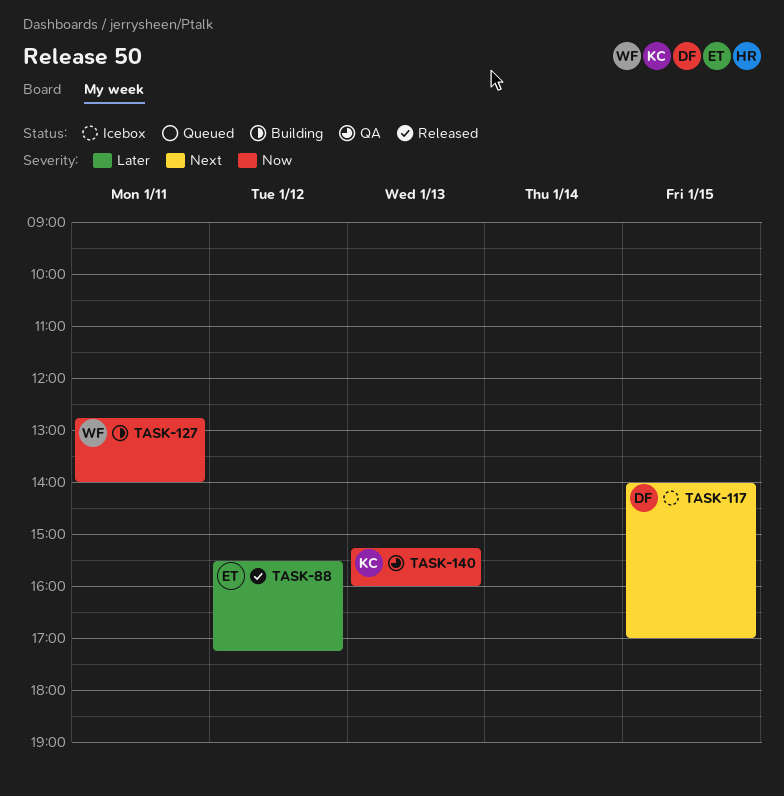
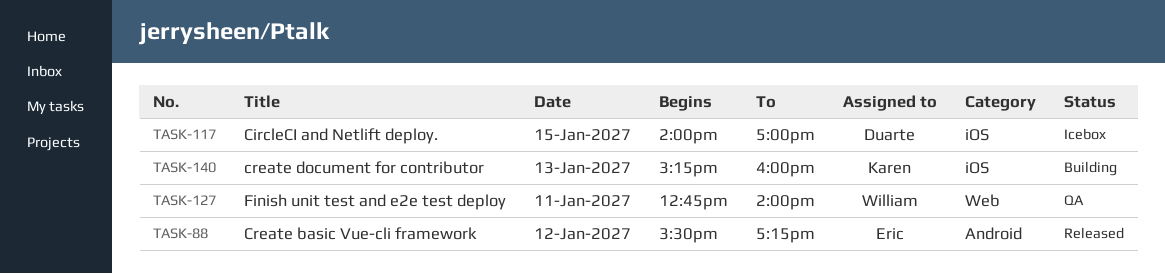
TASK-127, status: Building -> QA
TASK-140, status: QA -> Building

